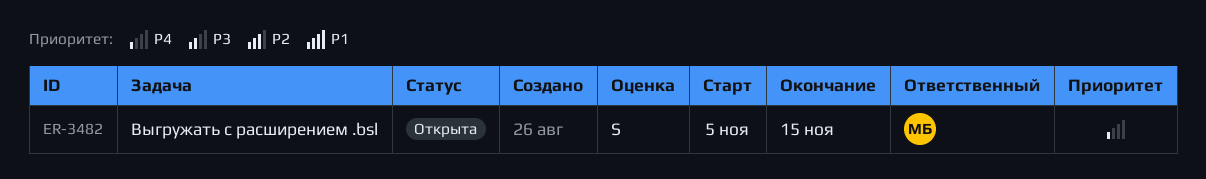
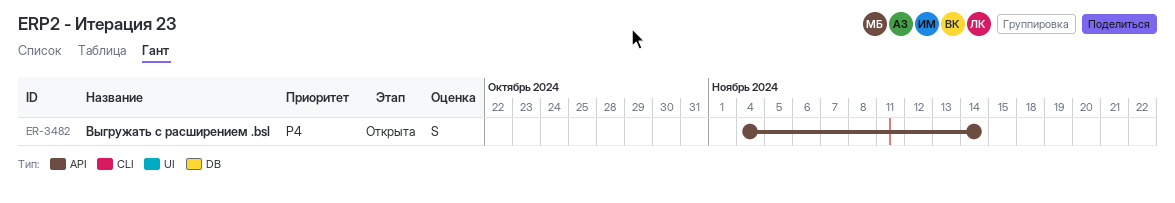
ER-3482, start: Nov 5 -> Nov 4
ER-3482, due: Nov 15 -> Nov 14

